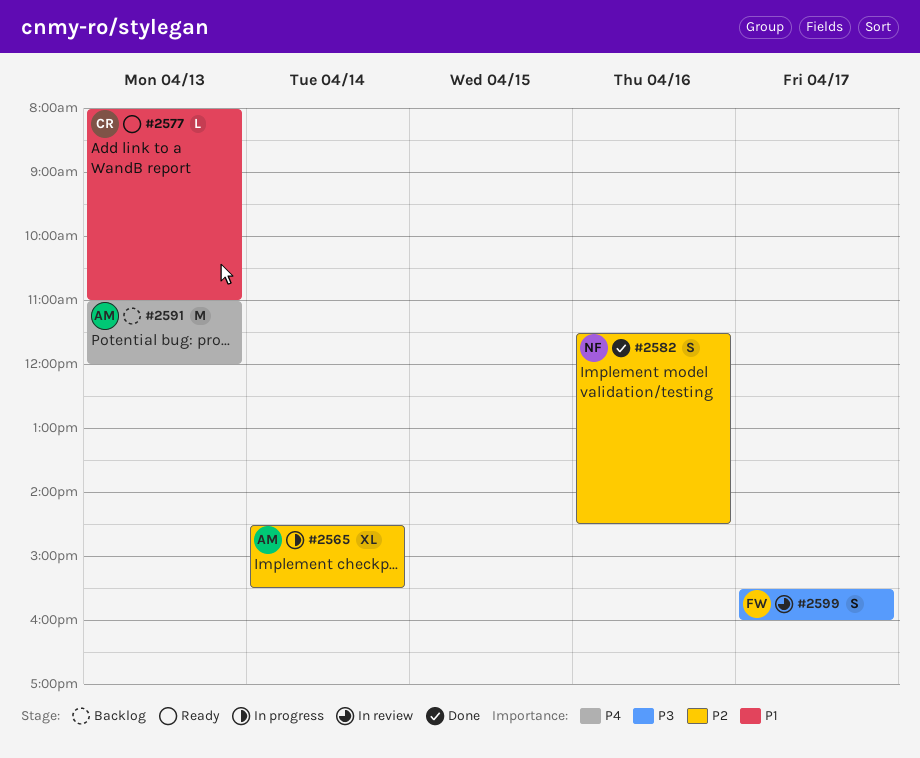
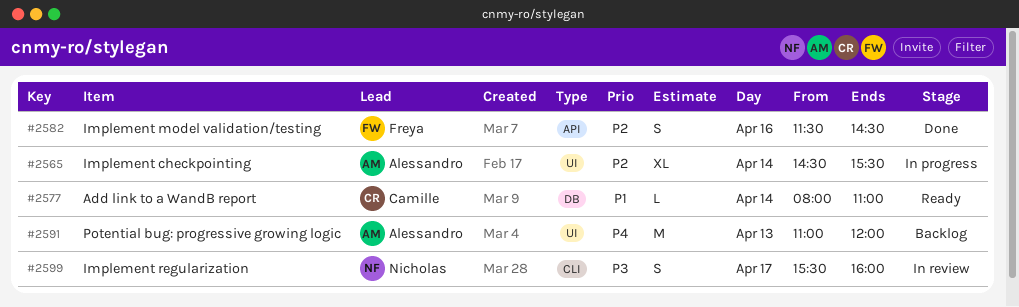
#2577, day: Apr 13 -> Apr 14
#2582, owner: Nicholas -> Freya
#2599, owner: Freya -> Nicholas

